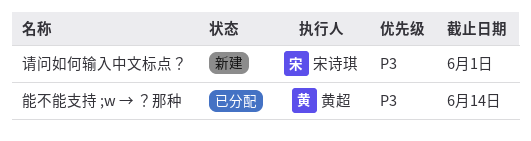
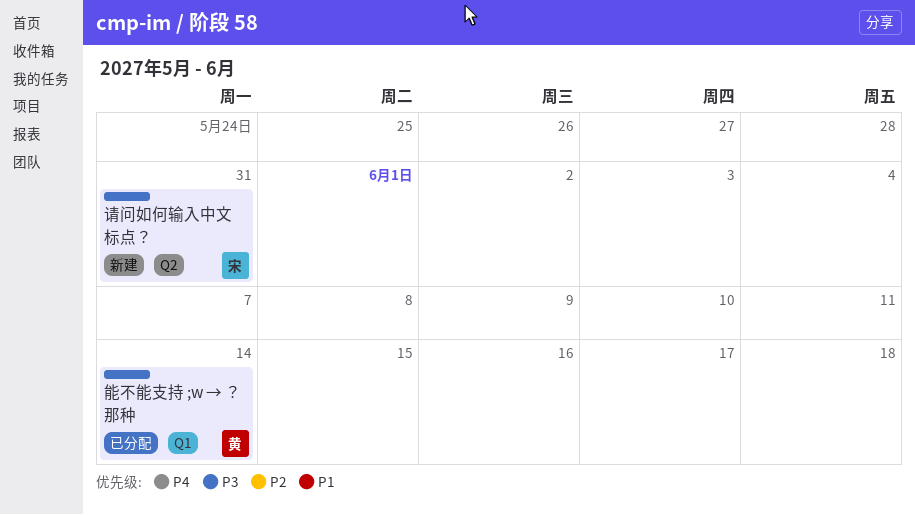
请问如何输入中文标点？, due: Jun 1 -> May 31

